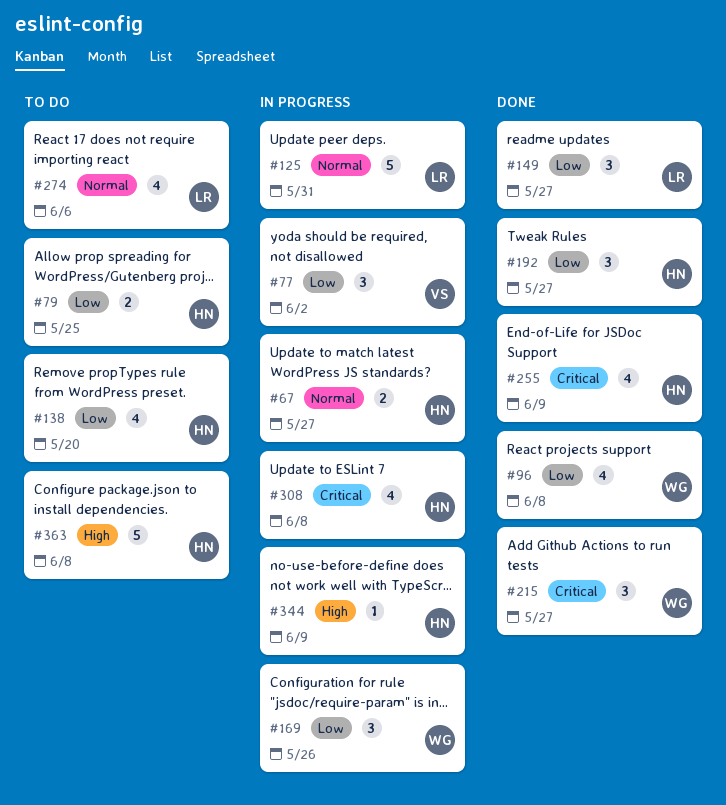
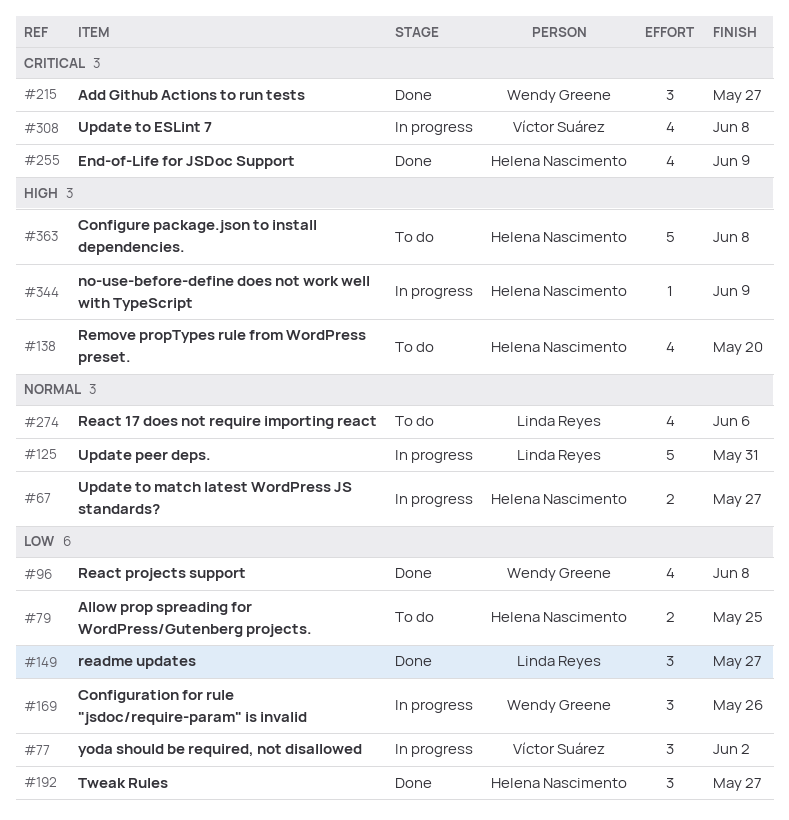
#138, priority: Low -> High
#308, owner: Helena Nascimento -> Víctor Suárez

